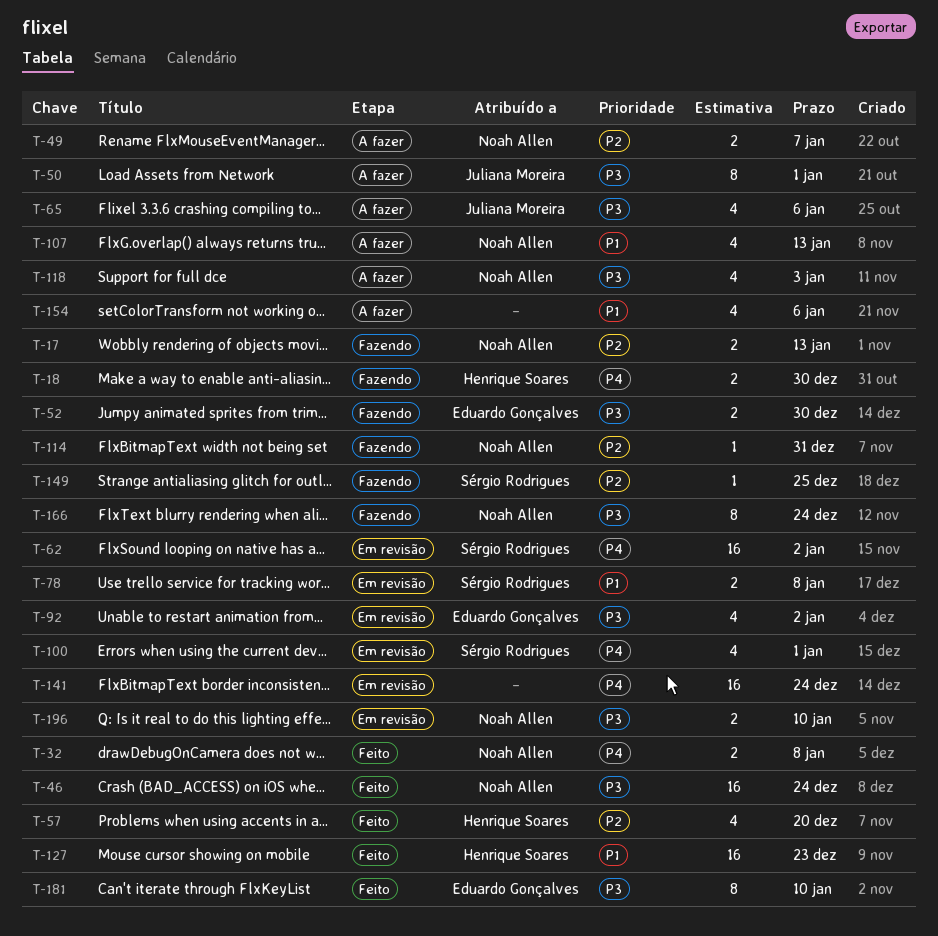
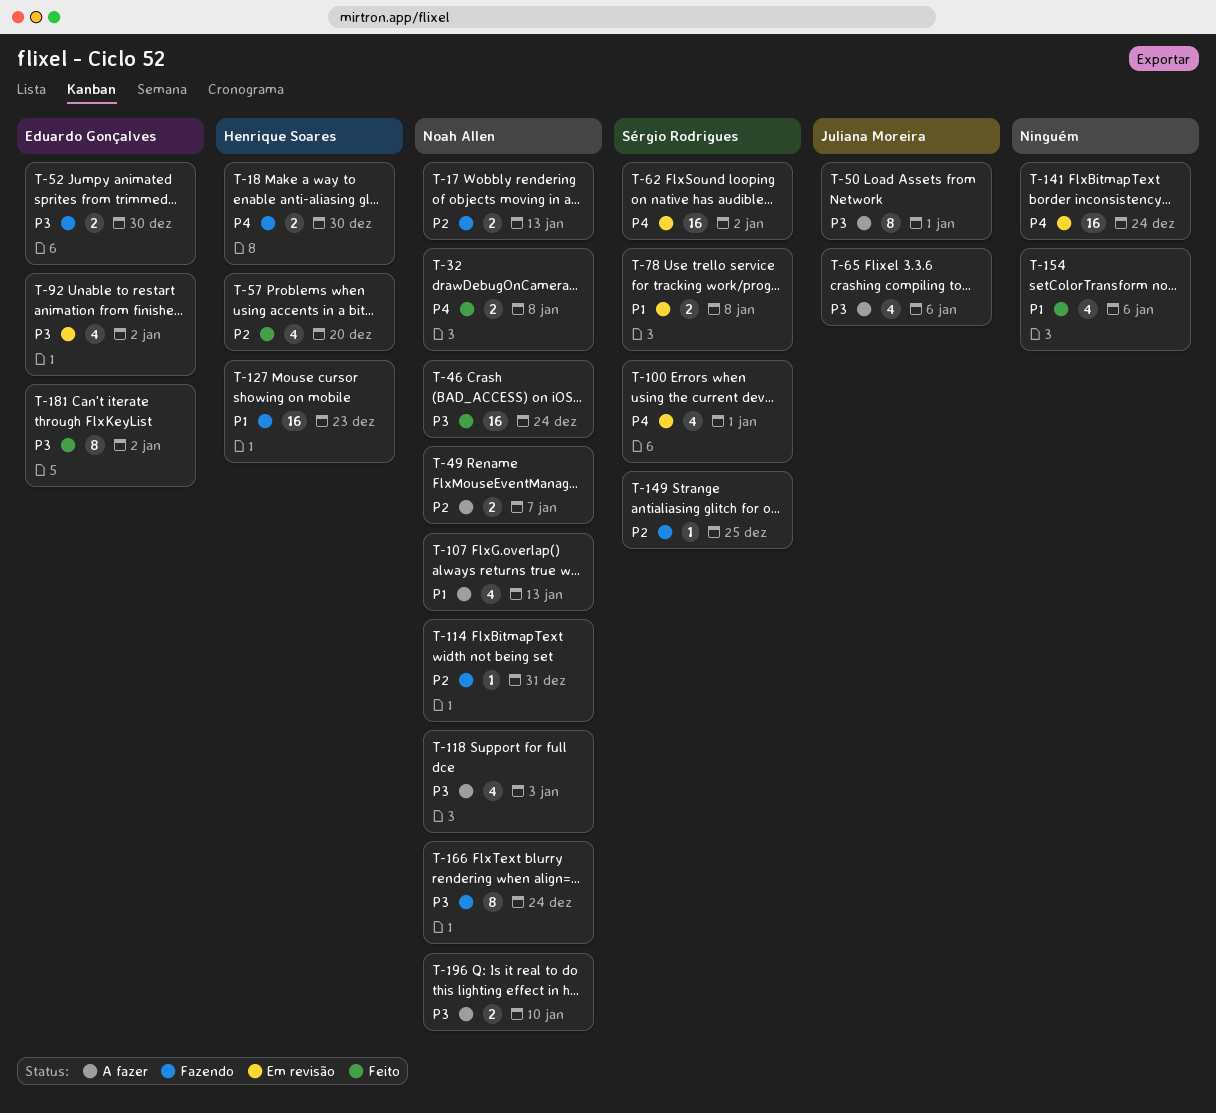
T-127, status: Feito -> Fazendo
T-154, status: A fazer -> Feito
T-181, due: Jan 10 -> Jan 2
T-196, status: Em revisão -> A fazer

